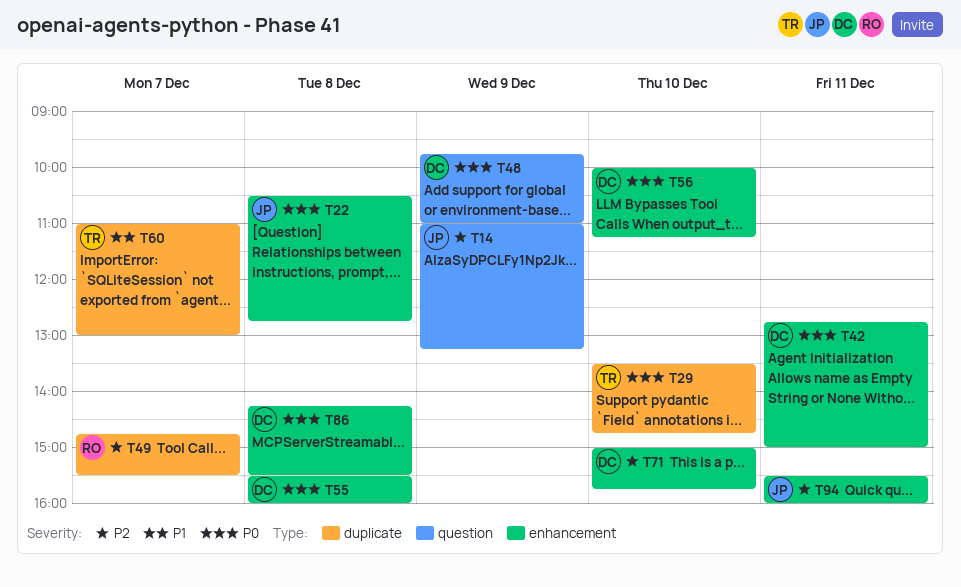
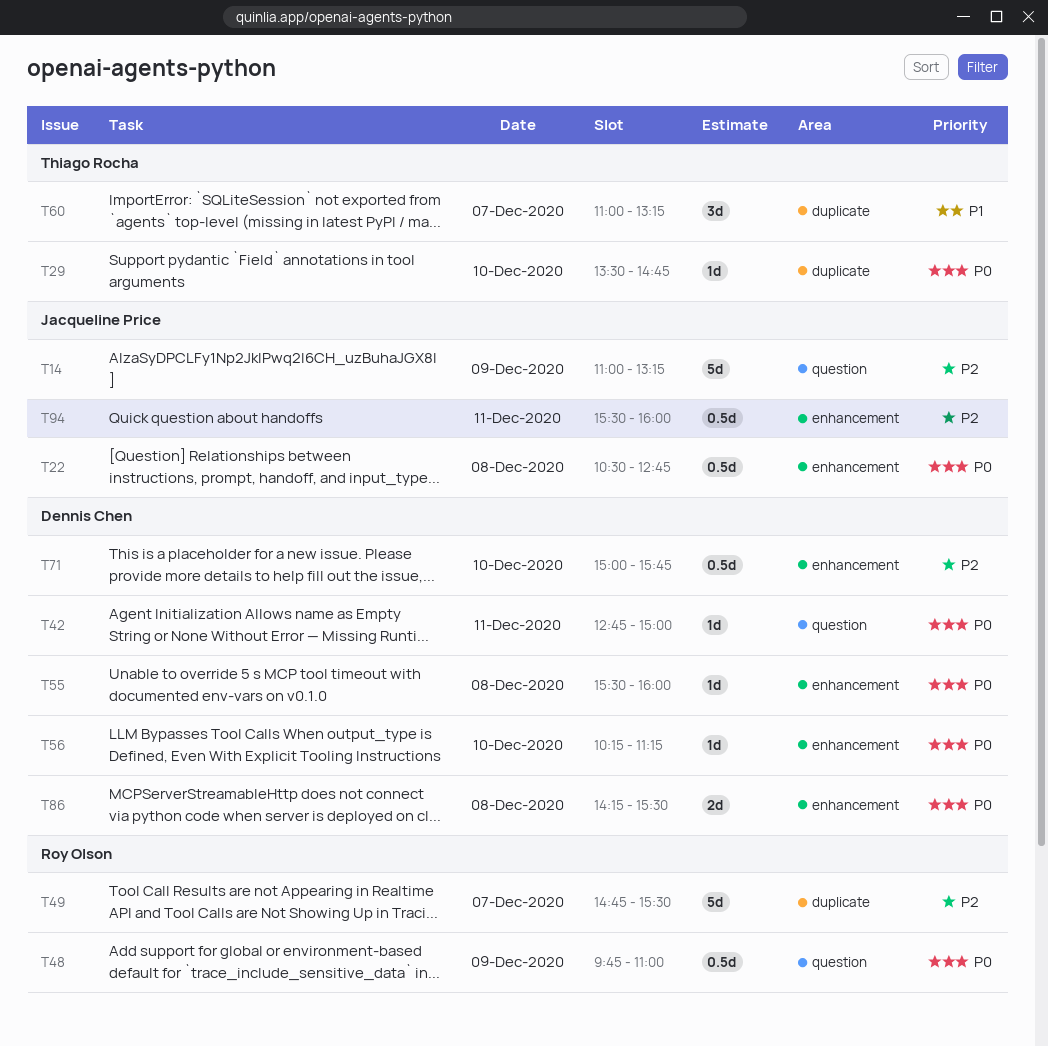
T42, label: enhancement -> question
T48, owner: Dennis Chen -> Roy Olson
T56, begins: 10:00 -> 10:15
T60, ends: 13:00 -> 13:15

